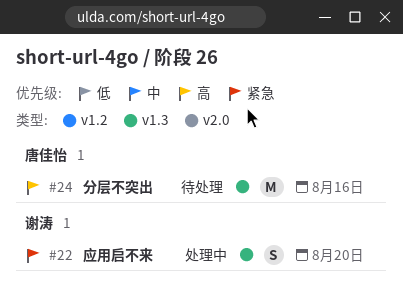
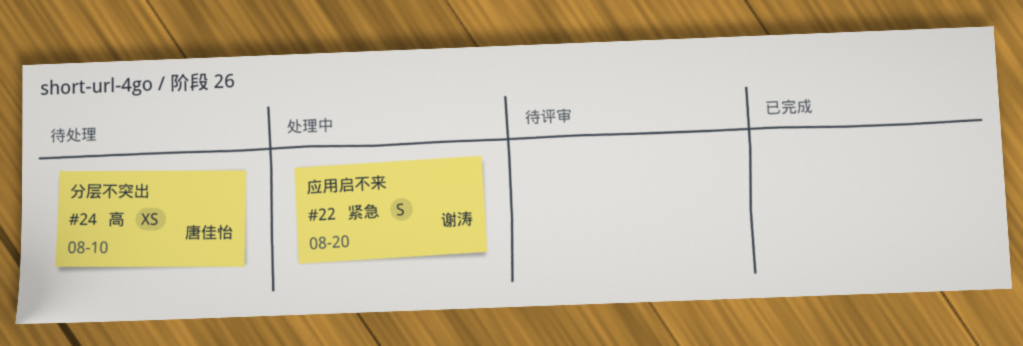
#24, estimate: M -> XS
#24, due: Aug 16 -> Aug 10

